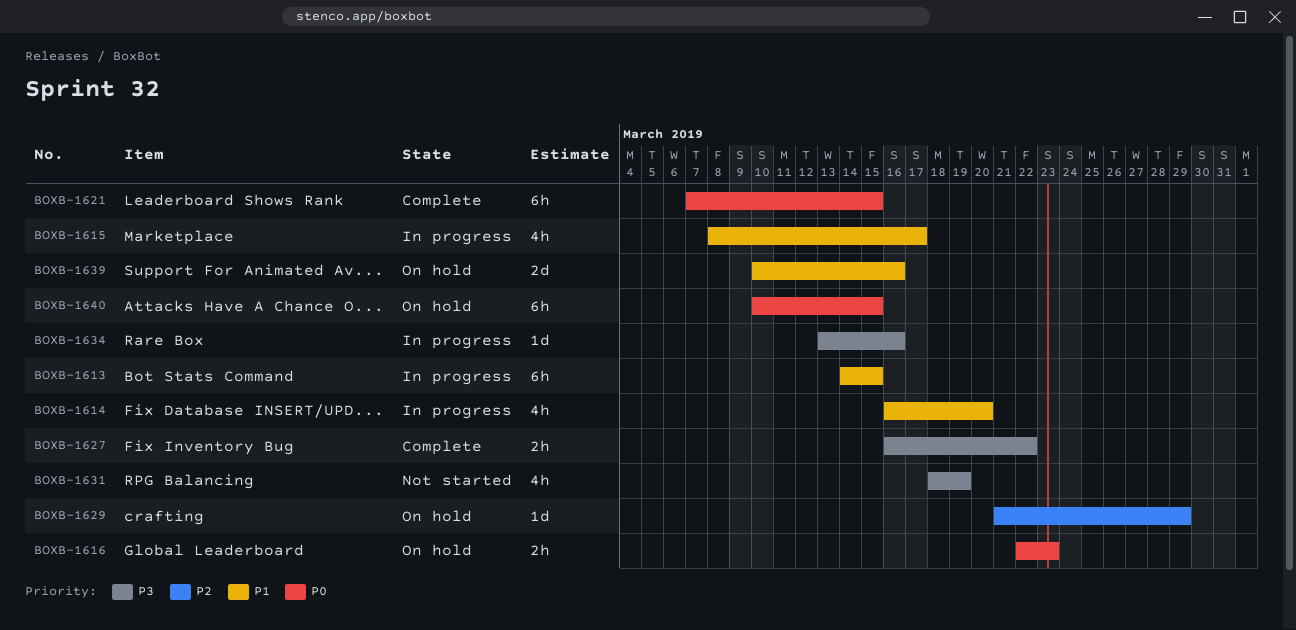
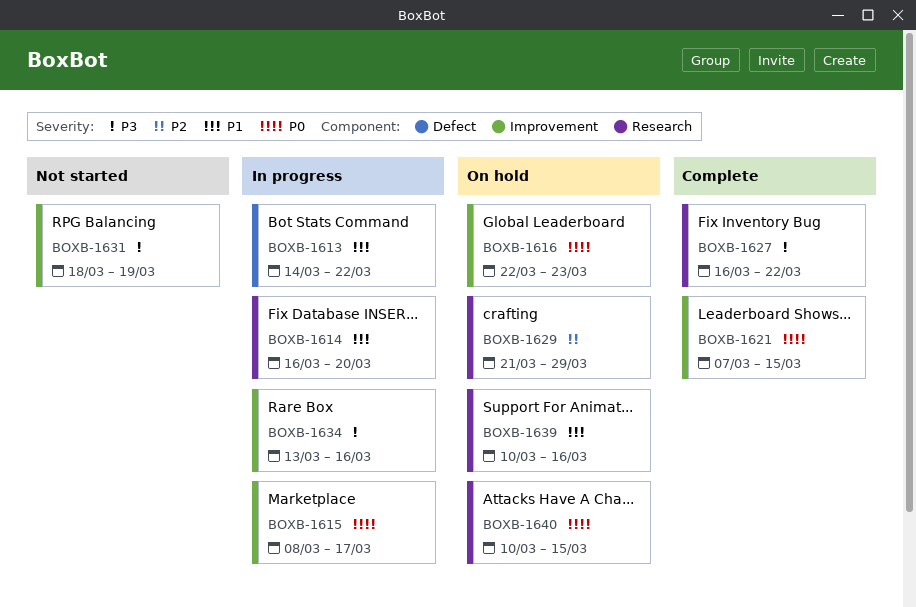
BOXB-1613, due: Mar 15 -> Mar 22
BOXB-1615, priority: P1 -> P0

